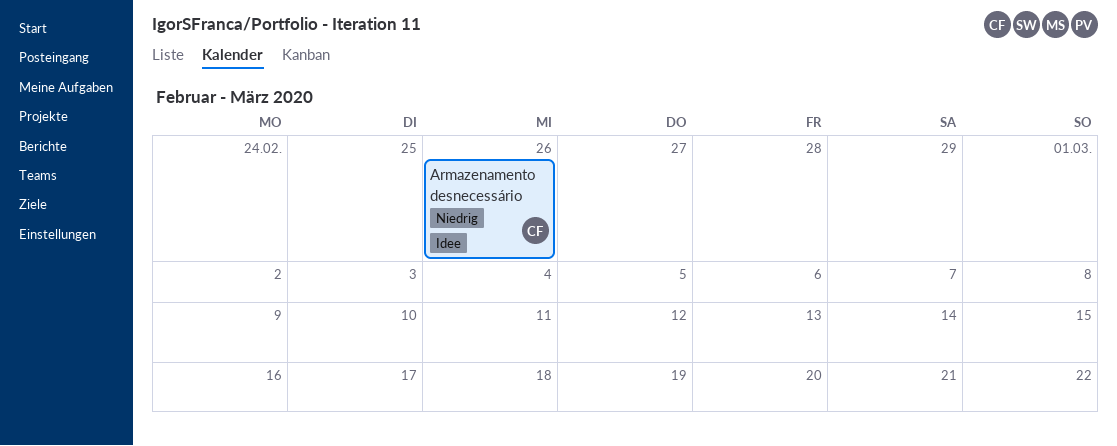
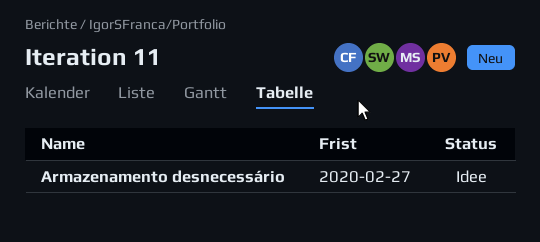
Armazenamento desnecessário, due: Feb 26 -> Feb 27

